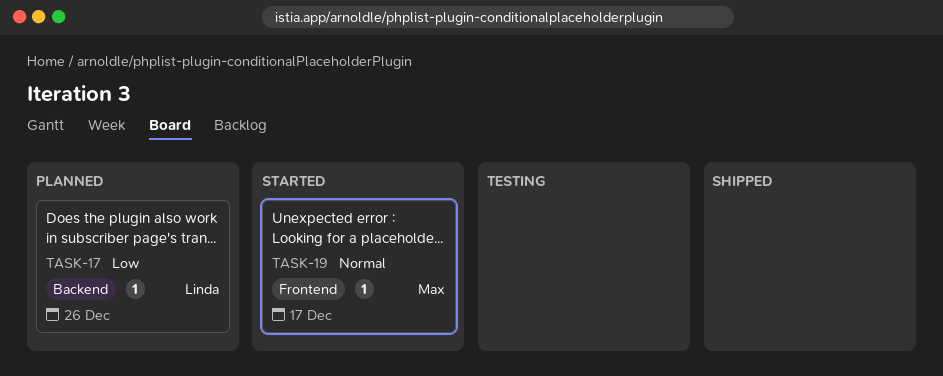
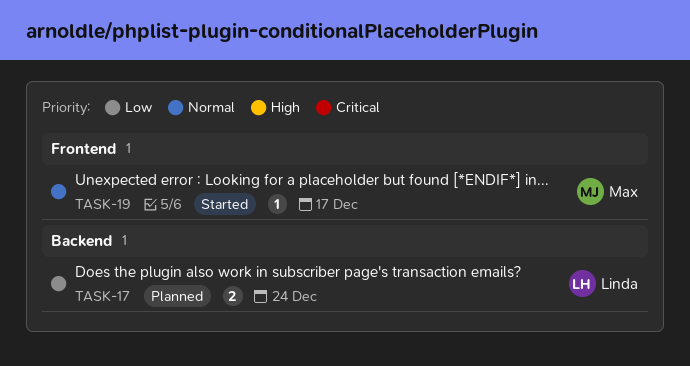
TASK-17, estimate: 1 -> 2
TASK-17, due: Dec 26 -> Dec 24

